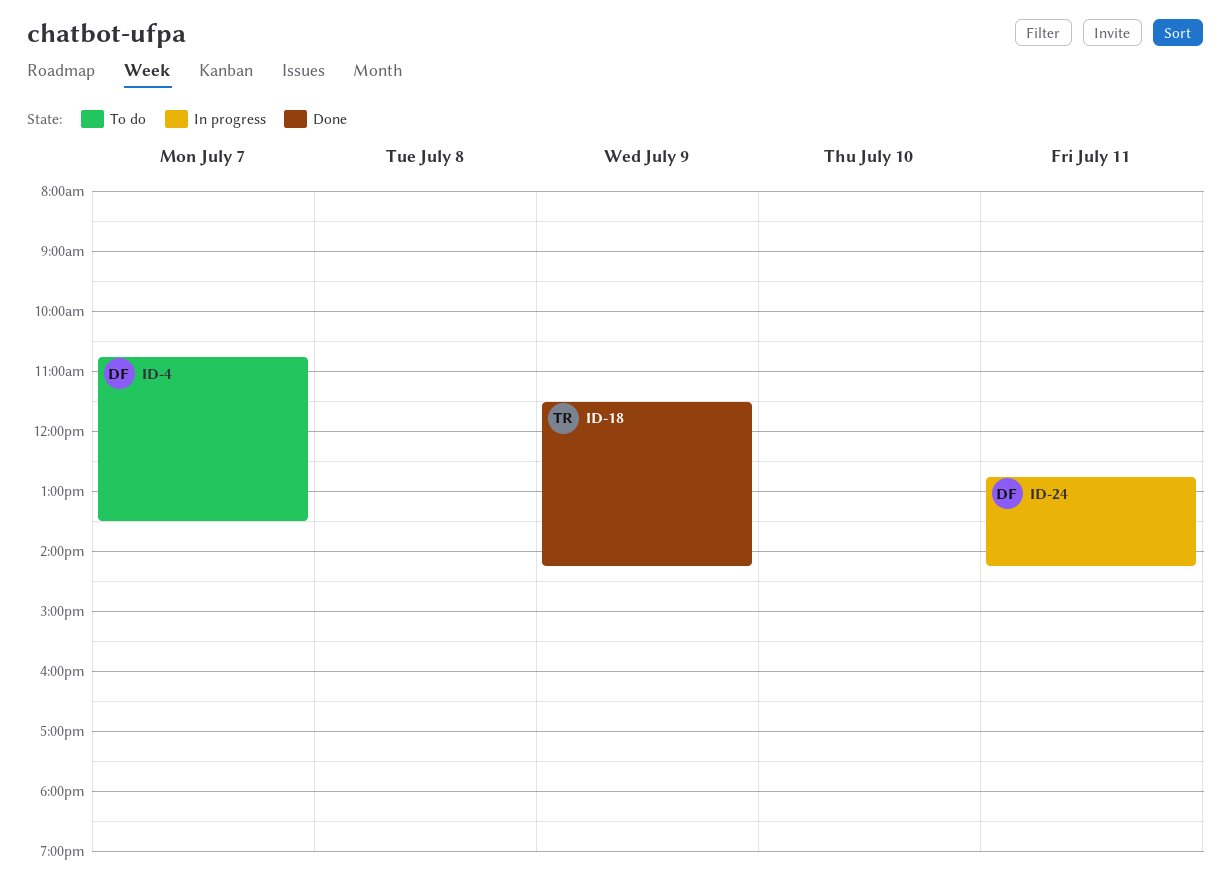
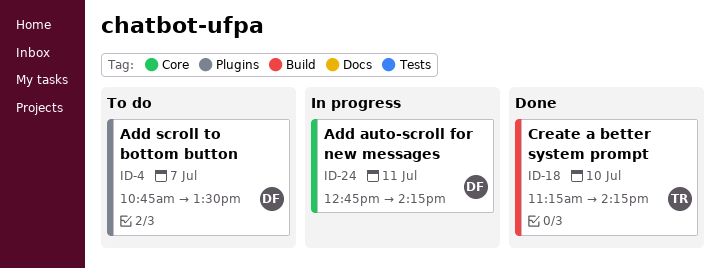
ID-18, day: Jul 9 -> Jul 10
ID-18, begins: 11:30 -> 11:15

